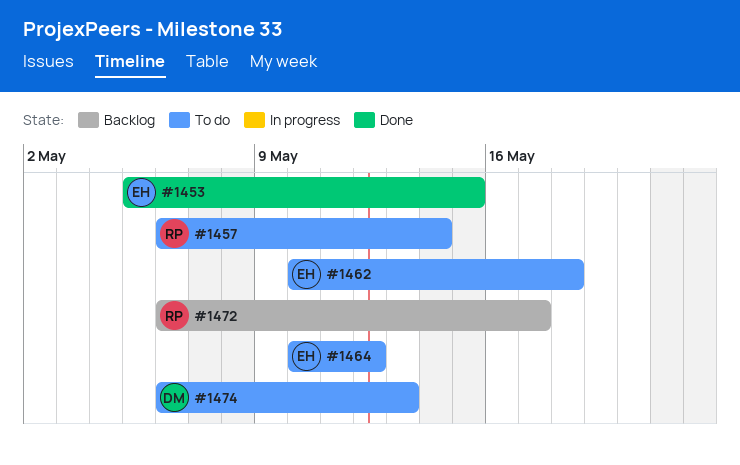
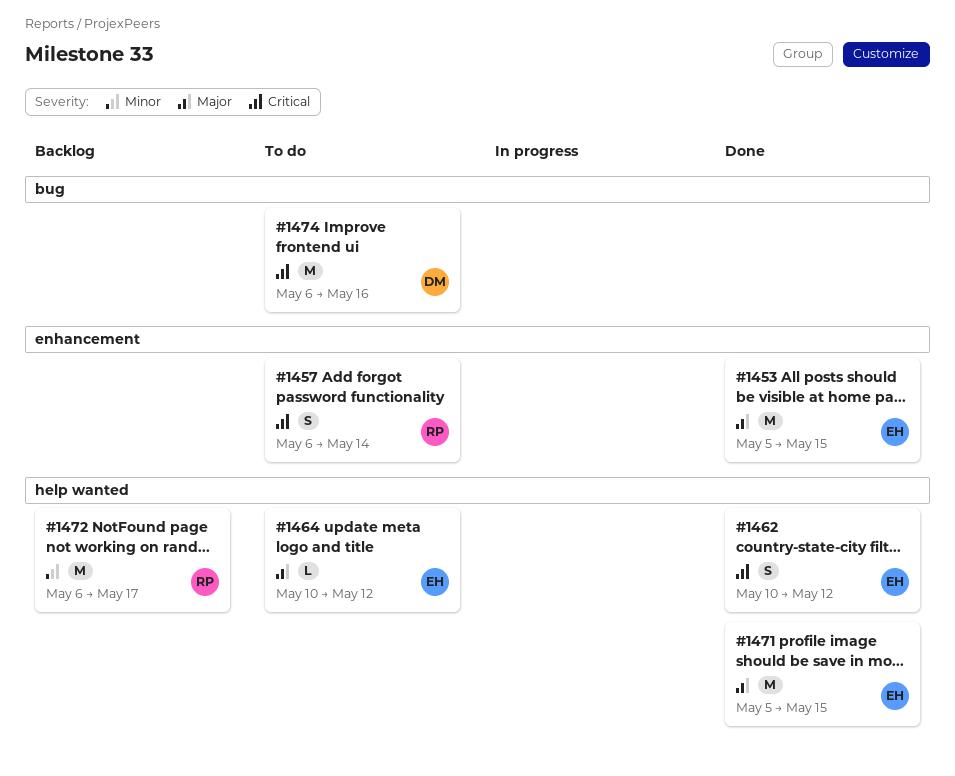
#1462, status: To do -> Done
#1462, due: May 18 -> May 12
#1471: none -> present
#1474, due: May 13 -> May 16

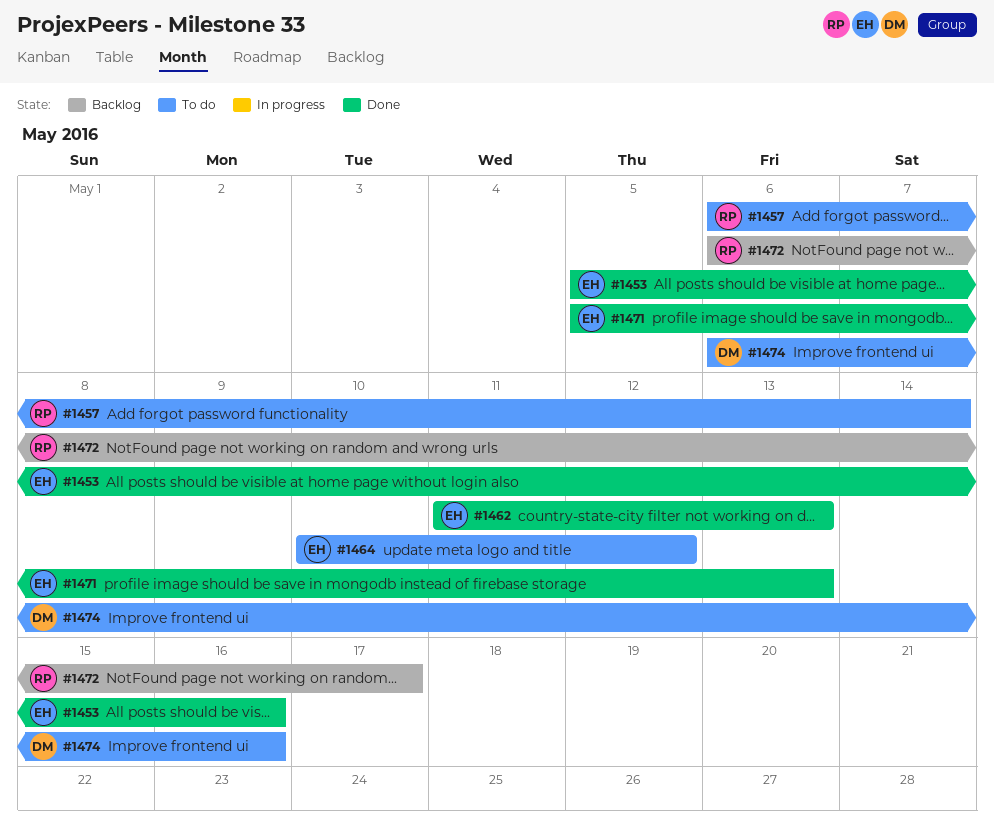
#1453, due: May 15 -> May 16
#1462, start: May 10 -> May 11
#1462, due: May 12 -> May 13
#1471, due: May 15 -> May 13

